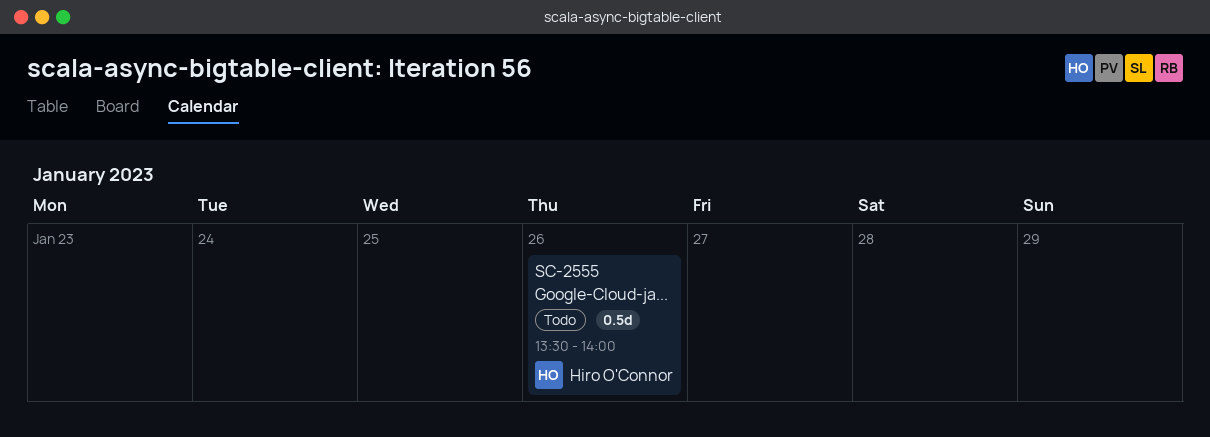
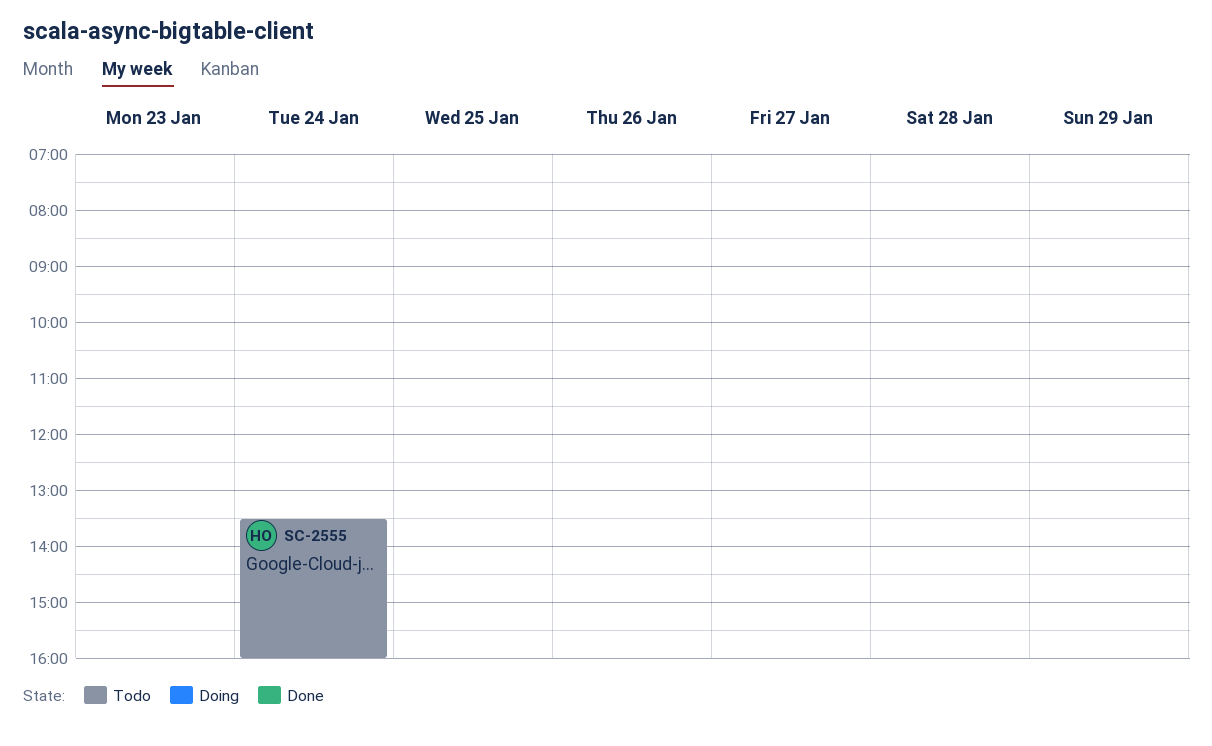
SC-2555, day: Jan 26 -> Jan 24
SC-2555, ends: 14:00 -> 16:00

